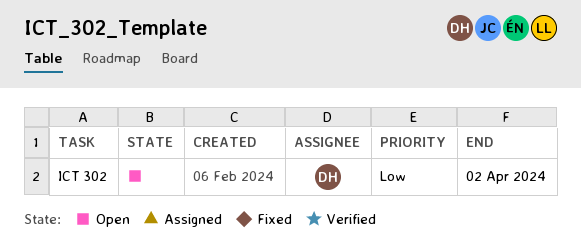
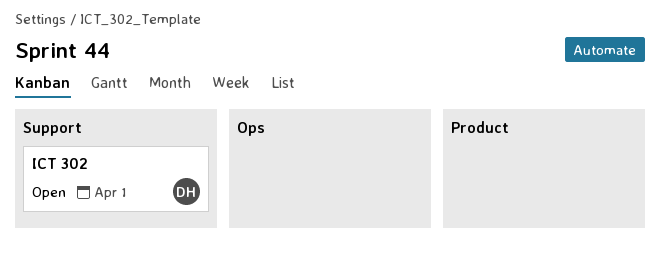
ICT 302, due: Apr 2 -> Apr 1

